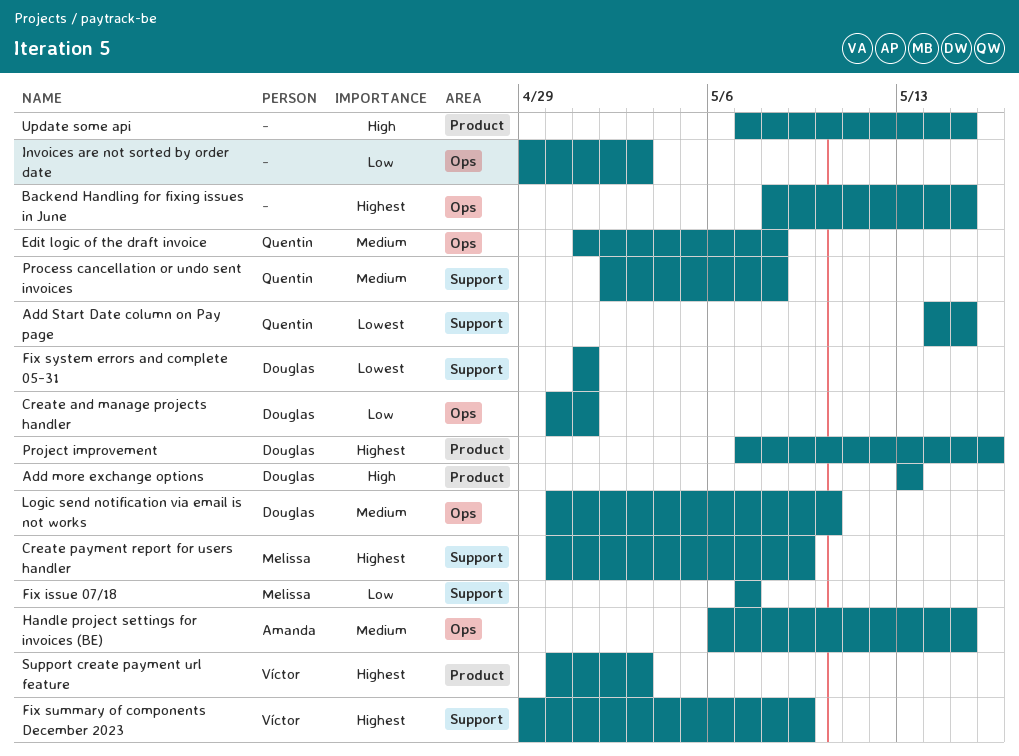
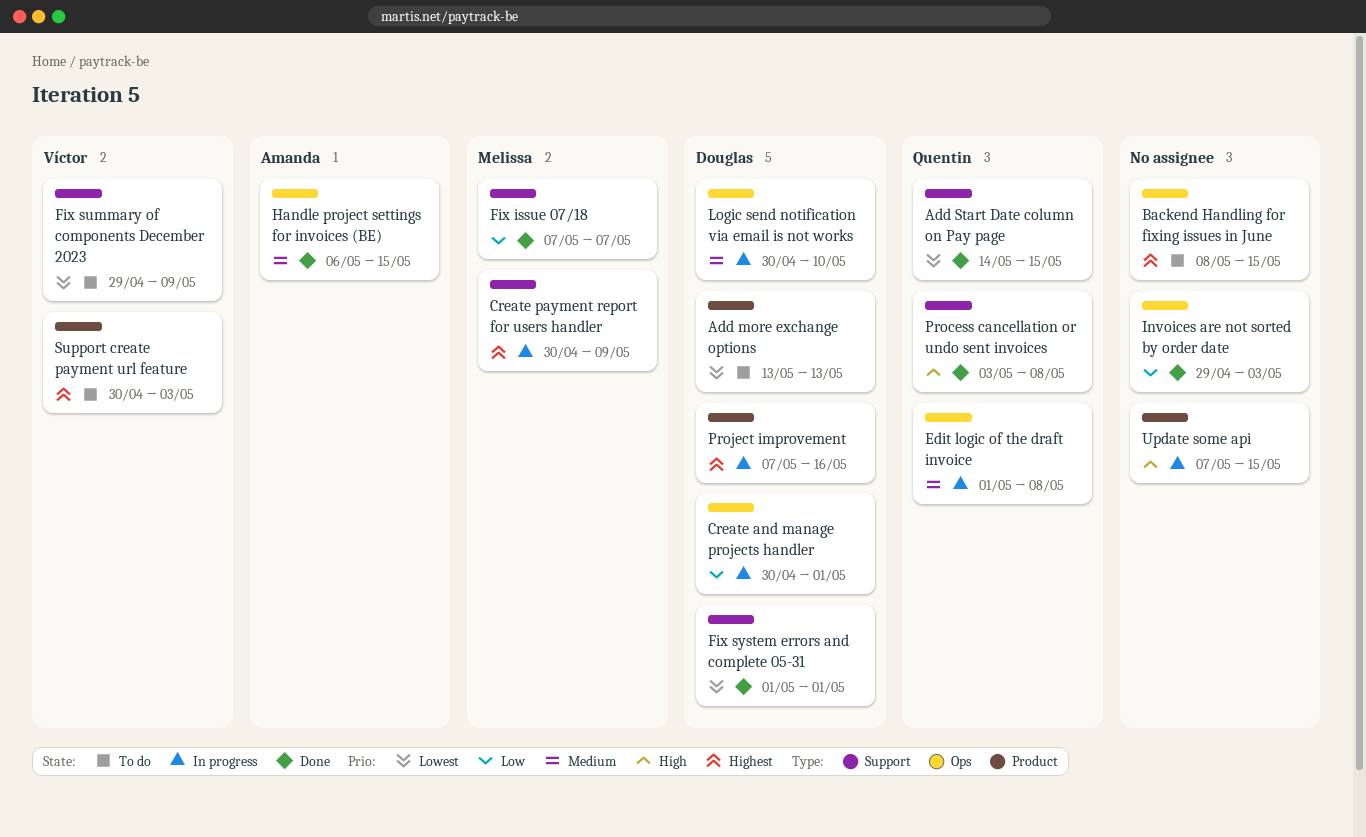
Add more exchange options, priority: High -> Lowest
Fix summary of components December 2023, priority: Highest -> Lowest
Process cancellation or undo sent invoices, priority: Medium -> High
Process cancellation or undo sent invoices, start: May 2 -> May 3

